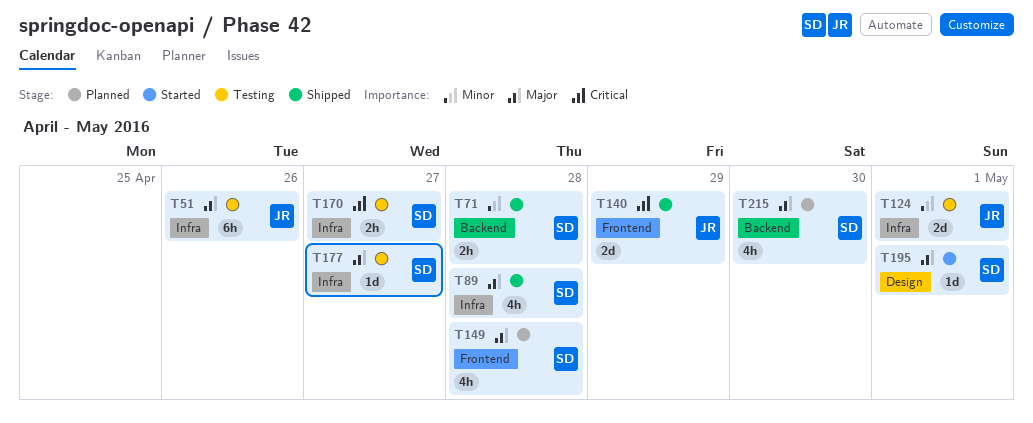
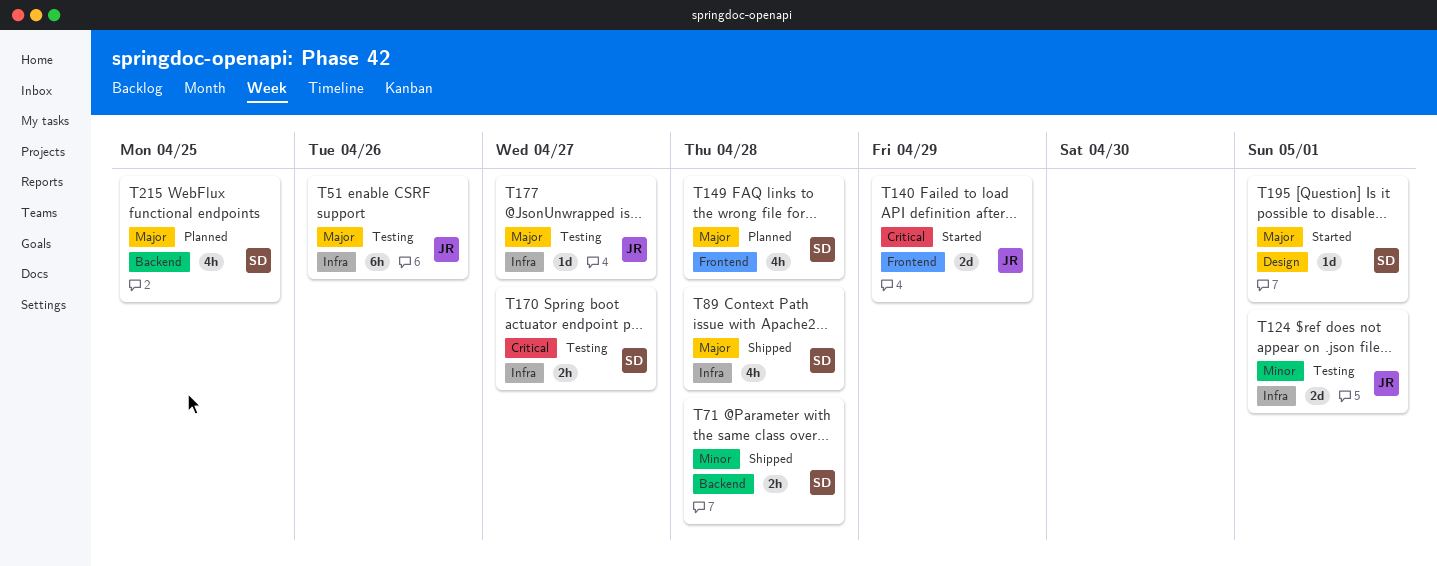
T140, status: Shipped -> Started
T177, owner: SD -> JR
T215, due: Apr 30 -> Apr 25

